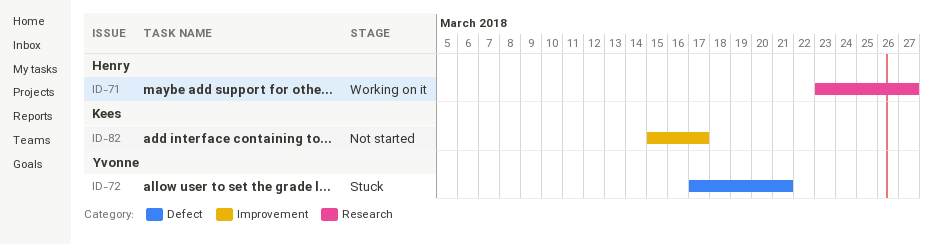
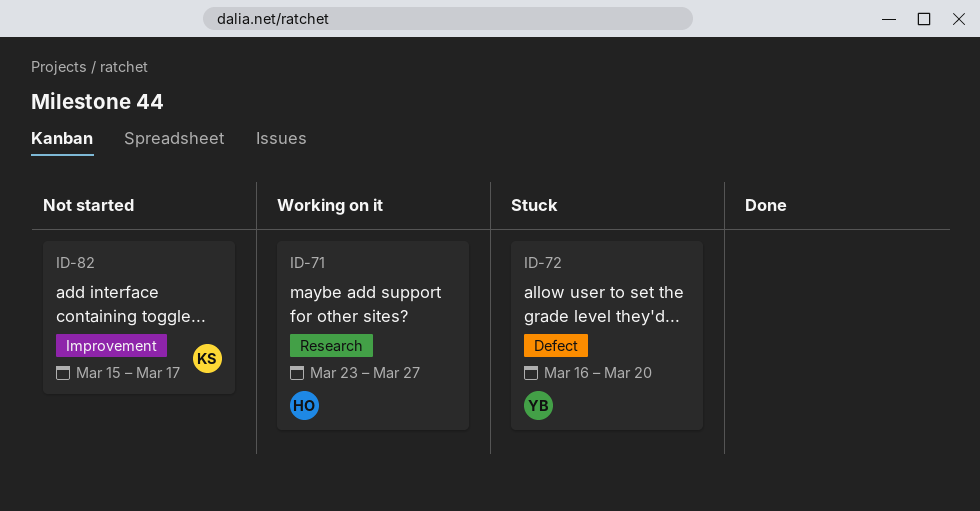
ID-72, start: Mar 17 -> Mar 16
ID-72, due: Mar 21 -> Mar 20

